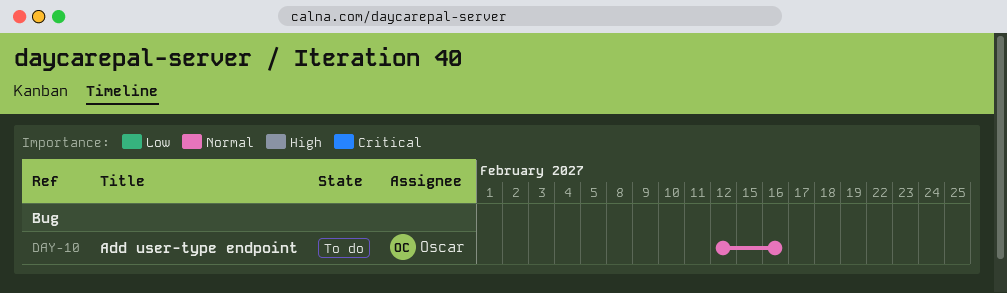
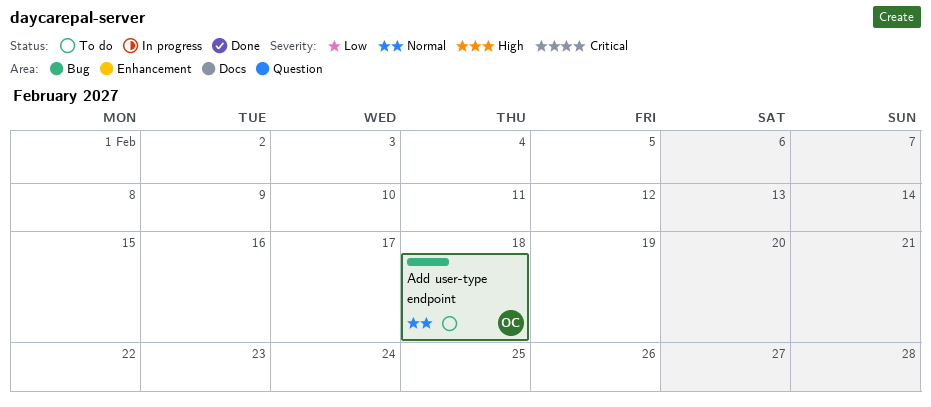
Add user-type endpoint, due: Feb 16 -> Feb 18

